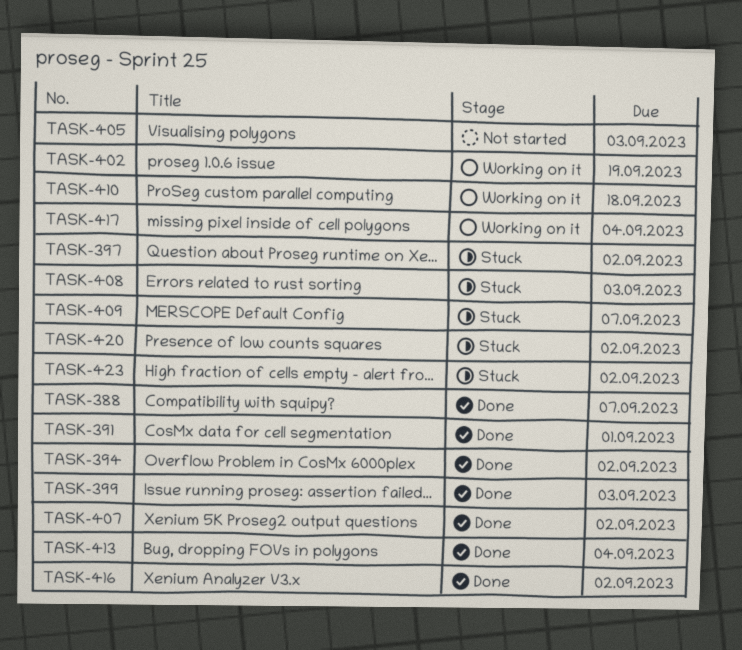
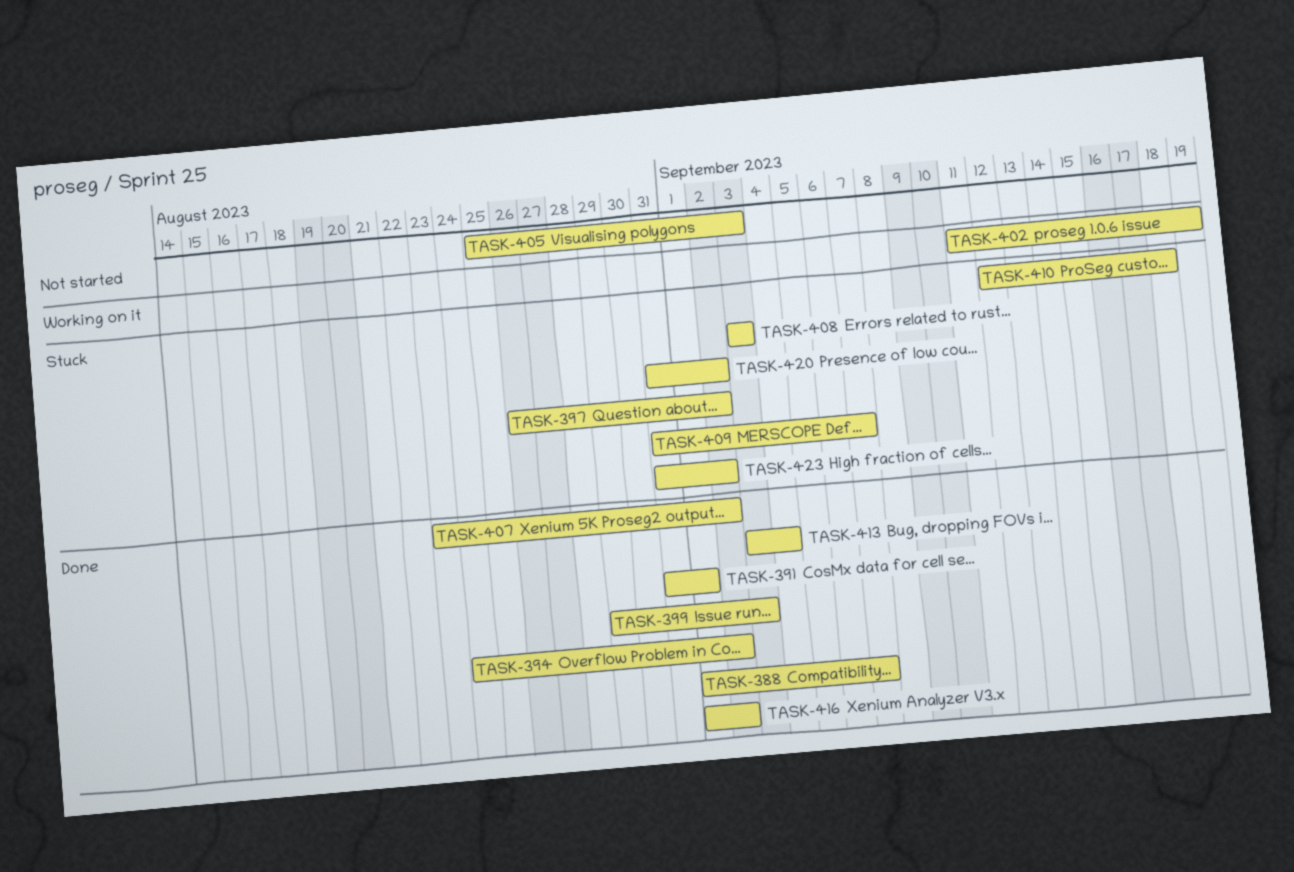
TASK-410, status: Working on it -> Stuck
TASK-417: present -> none

